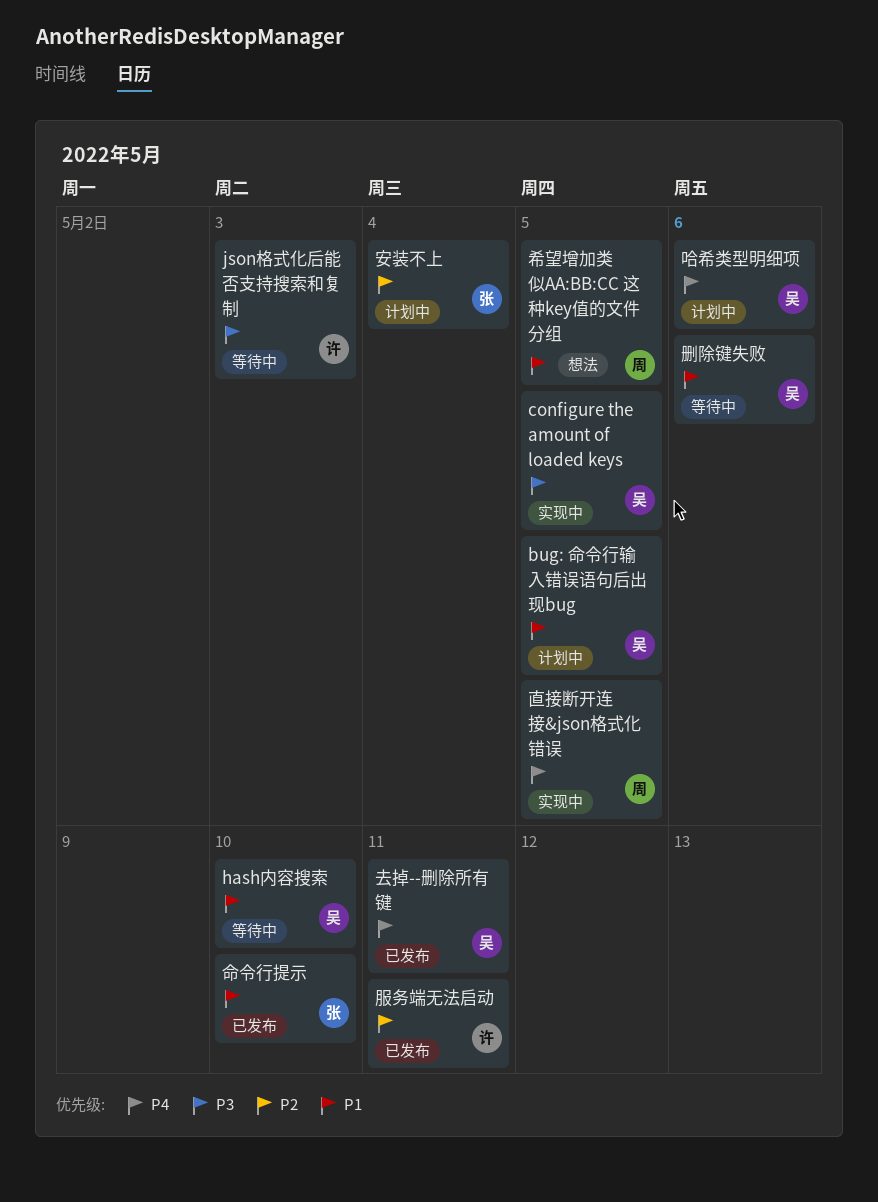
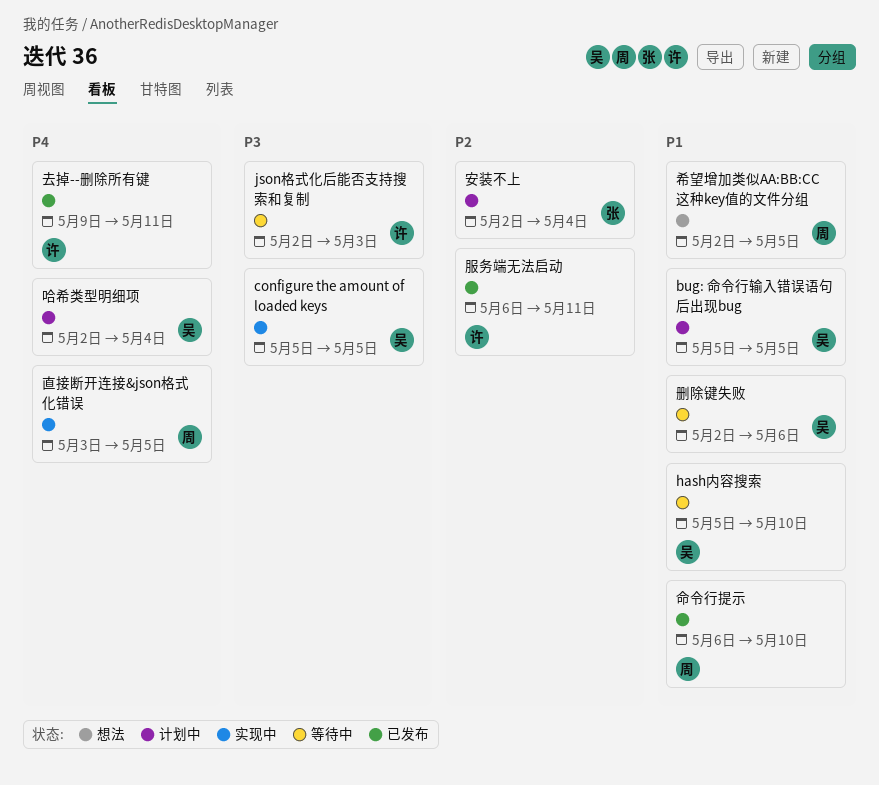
去掉--删除所有键, owner: 吴 -> 许
命令行提示, owner: 张 -> 周
哈希类型明细项, due: May 6 -> May 4

